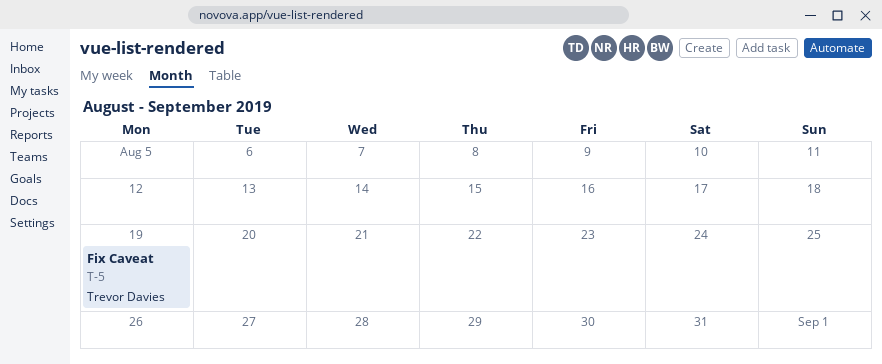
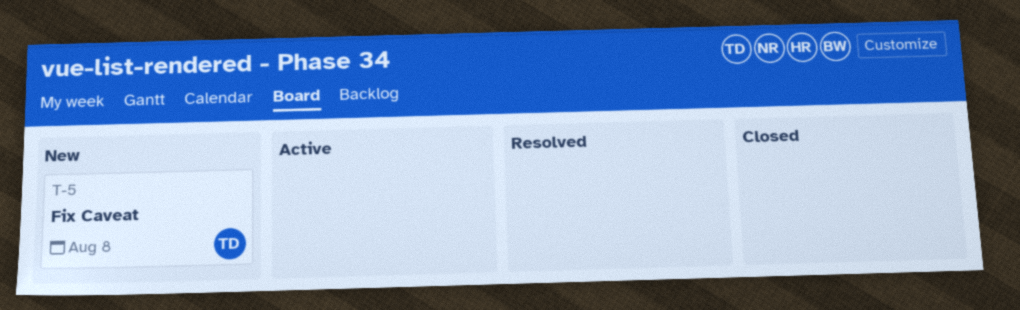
T-5, due: Aug 19 -> Aug 8

